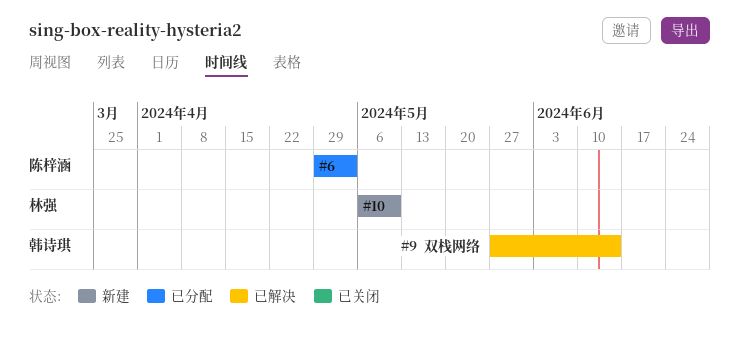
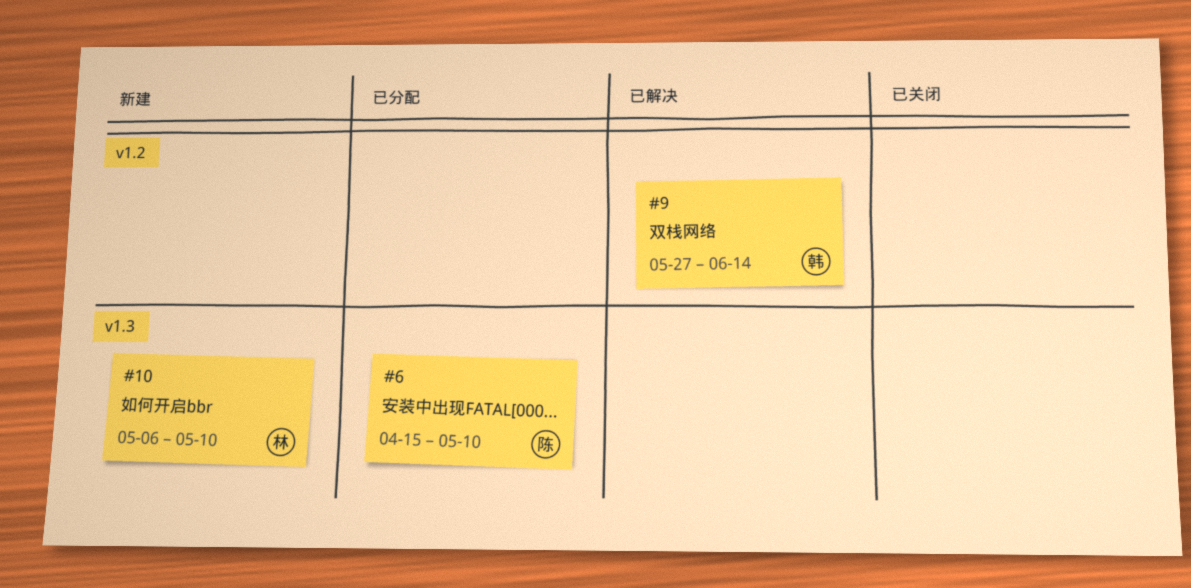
#6, start: Apr 29 -> Apr 15
#6, due: May 3 -> May 10

